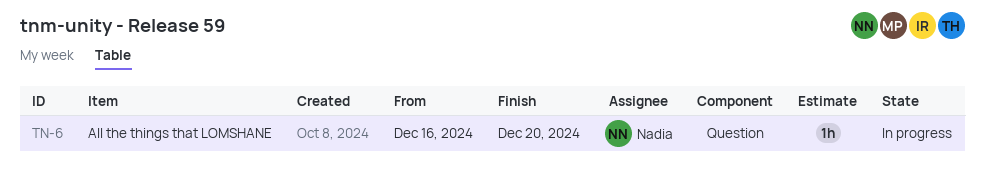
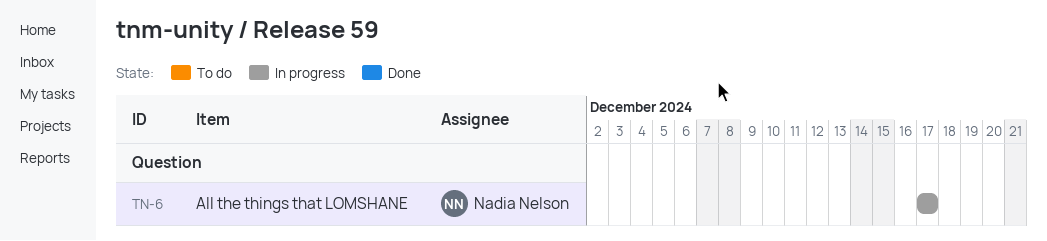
TN-6, start: Dec 16 -> Dec 17
TN-6, due: Dec 20 -> Dec 17

